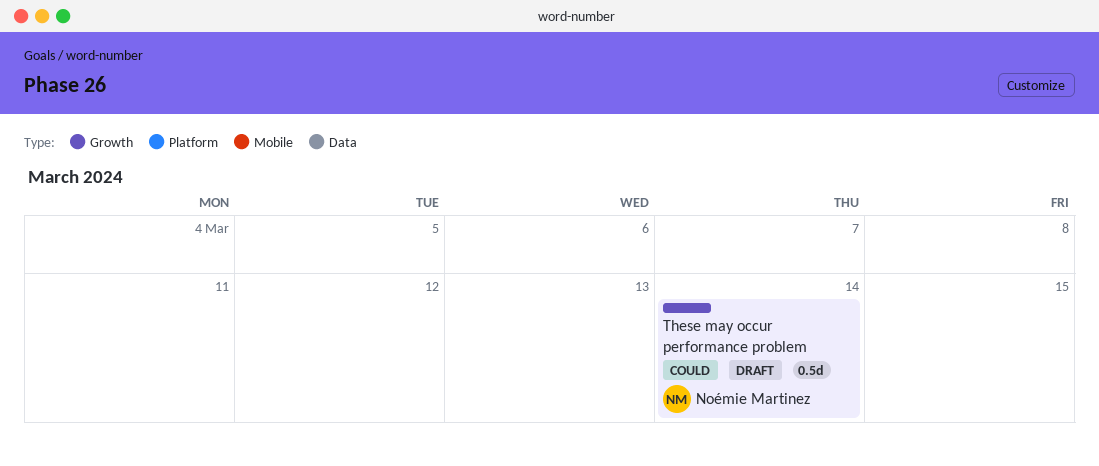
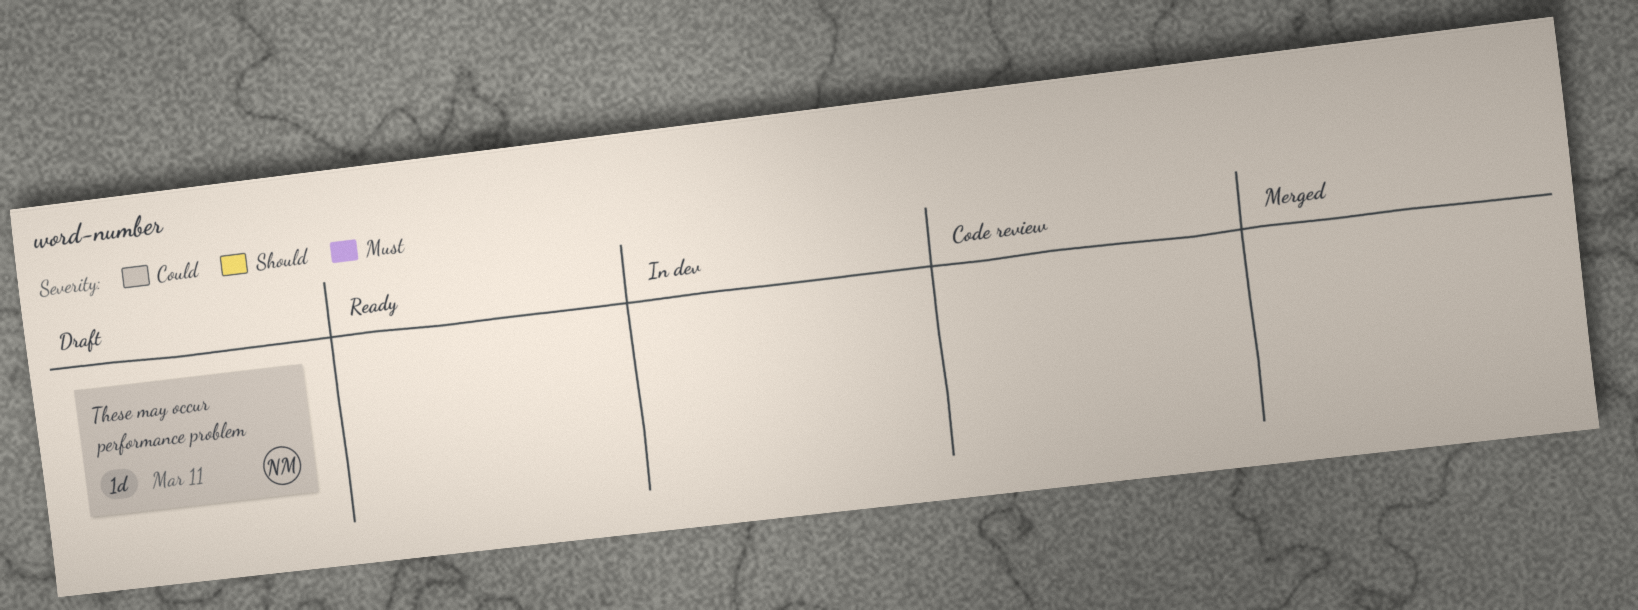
These may occur performance problem, estimate: 0.5d -> 1d
These may occur performance problem, due: Mar 14 -> Mar 11

